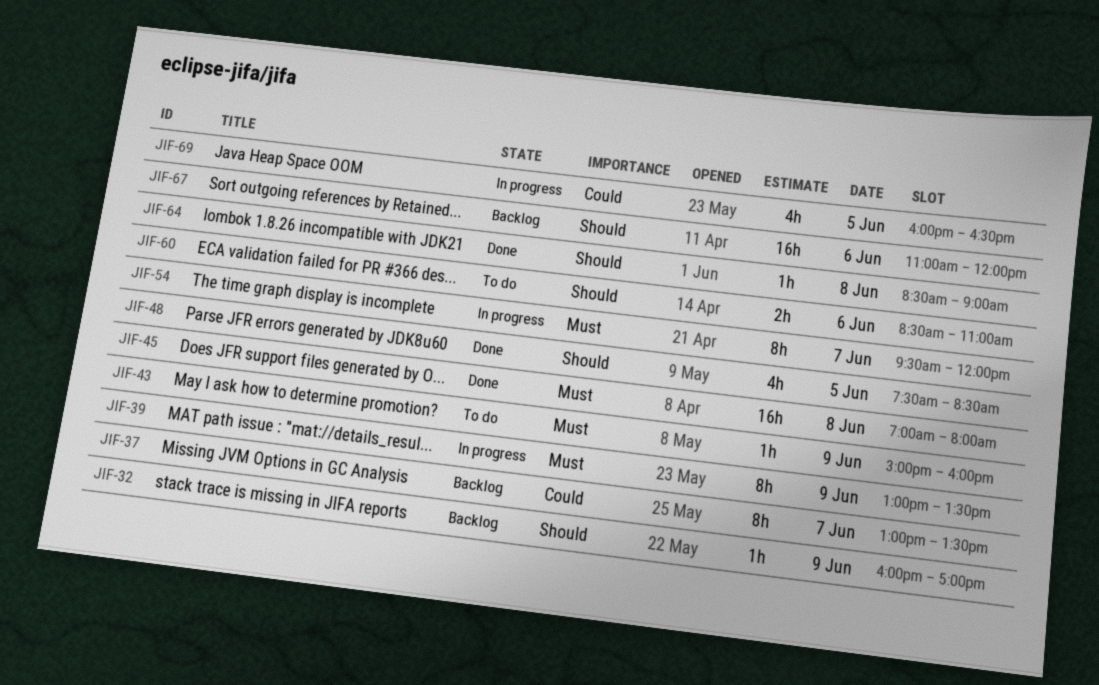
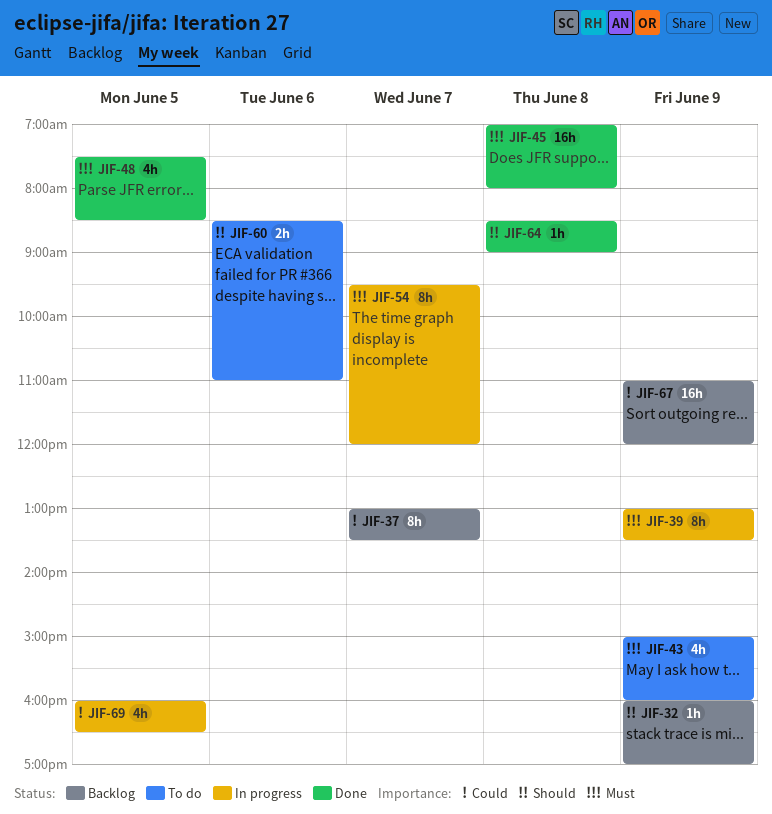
JIF-43, estimate: 1h -> 4h
JIF-48, priority: Should -> Must
JIF-67, priority: Should -> Could
JIF-67, day: Jun 6 -> Jun 9

